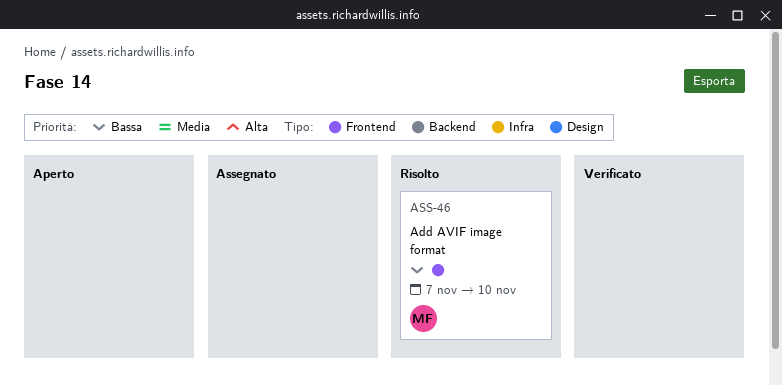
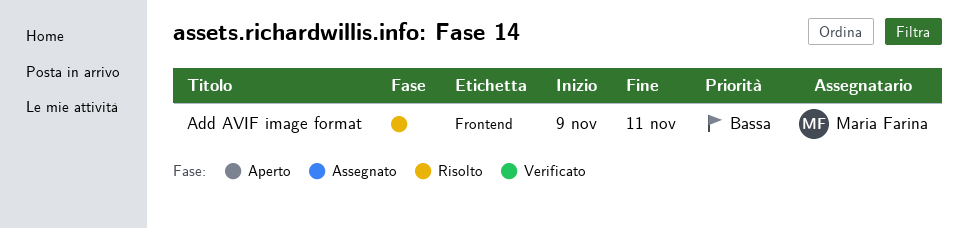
Add AVIF image format, start: Nov 7 -> Nov 9
Add AVIF image format, due: Nov 10 -> Nov 11

